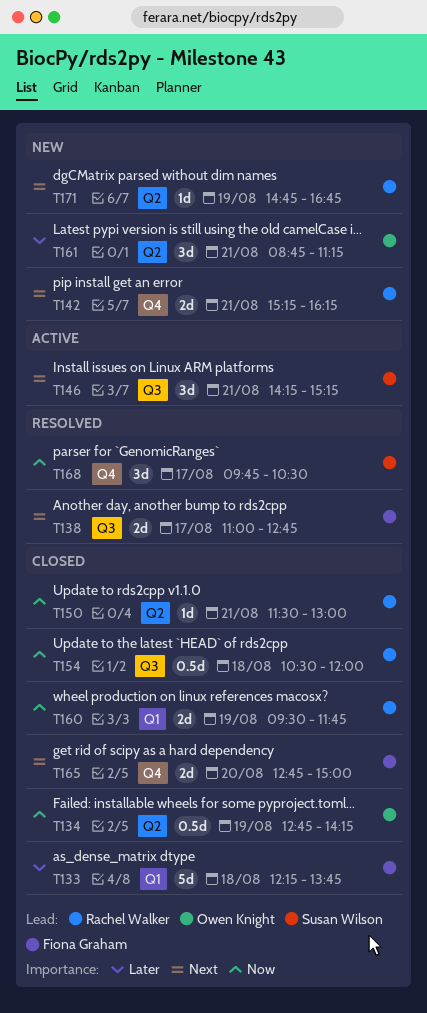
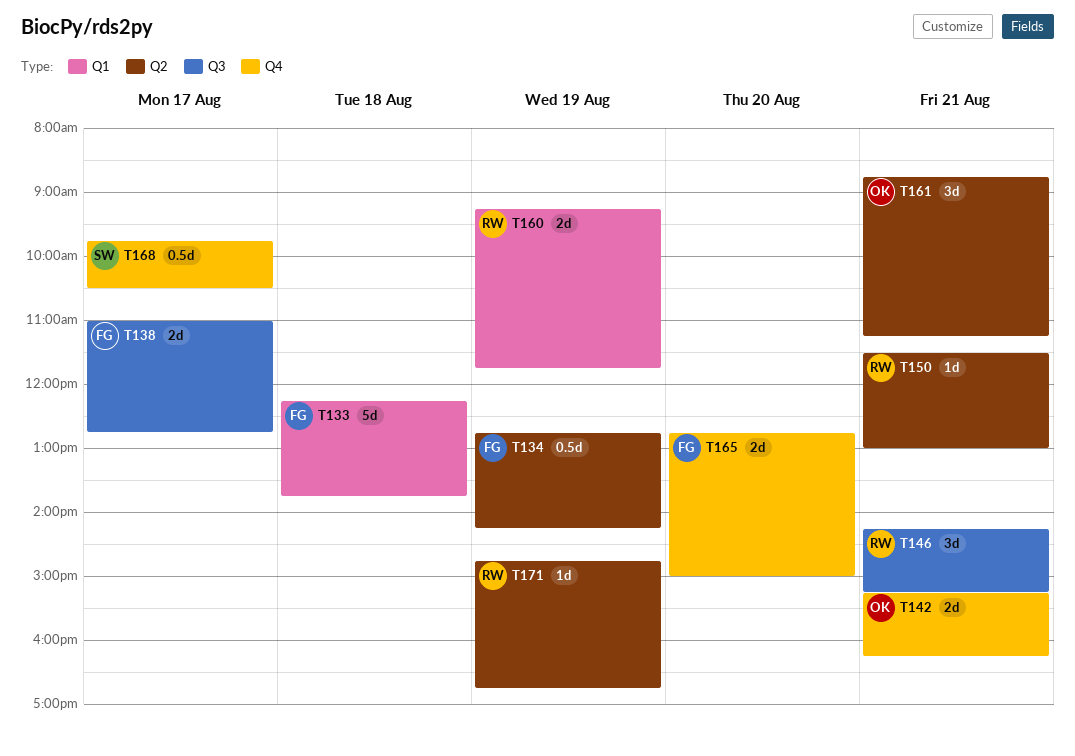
T134, owner: Owen Knight -> Fiona Graham
T142, owner: Rachel Walker -> Owen Knight
T146, owner: Susan Wilson -> Rachel Walker
T154: present -> none
T160, begins: 09:30 -> 09:15
T168, estimate: 3d -> 0.5d

